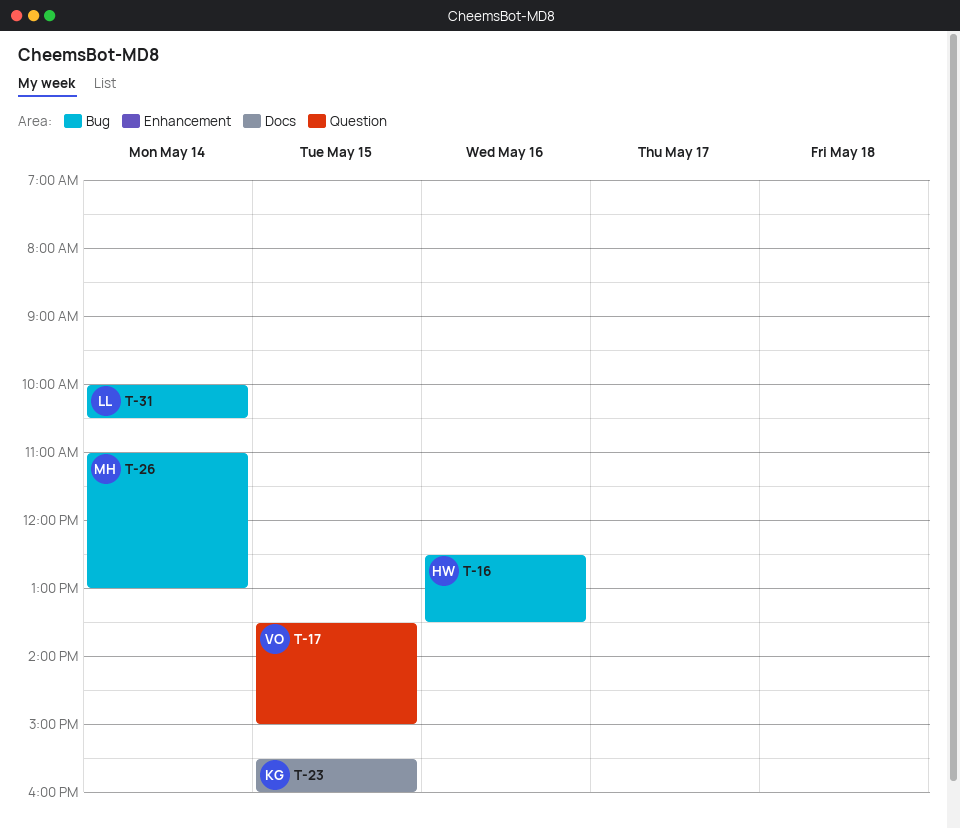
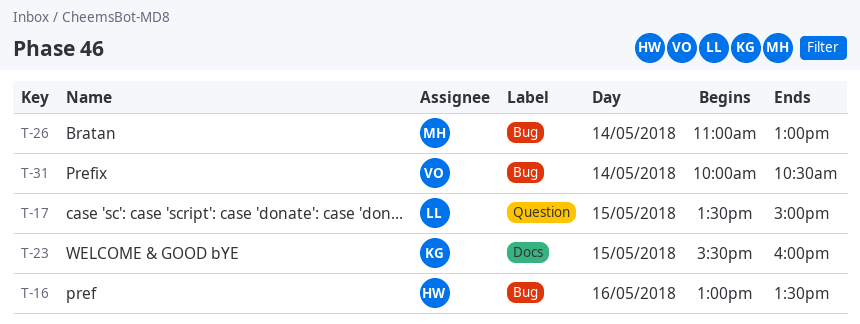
T-16, begins: 12:30 -> 13:00
T-17, owner: VO -> LL
T-31, owner: LL -> VO

